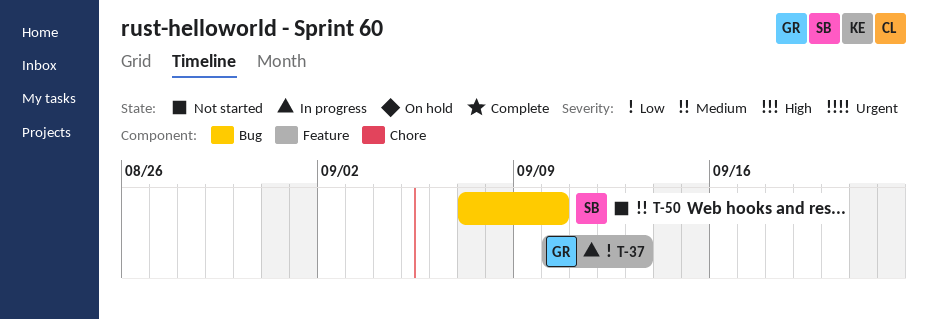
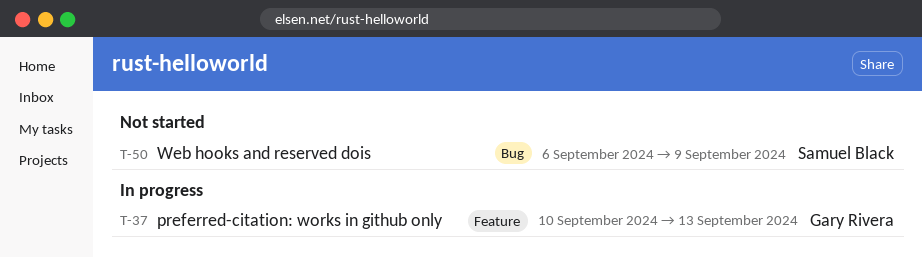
T-50, start: Sep 7 -> Sep 6
T-50, due: Sep 10 -> Sep 9

